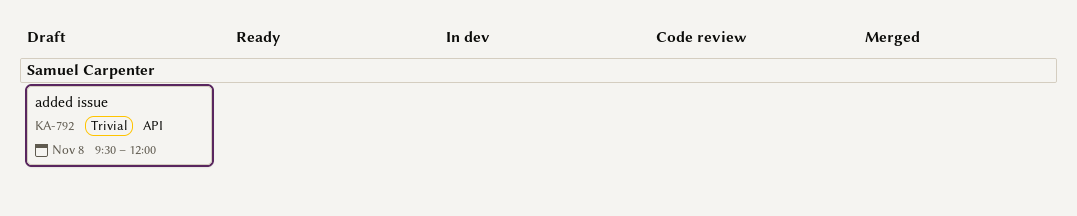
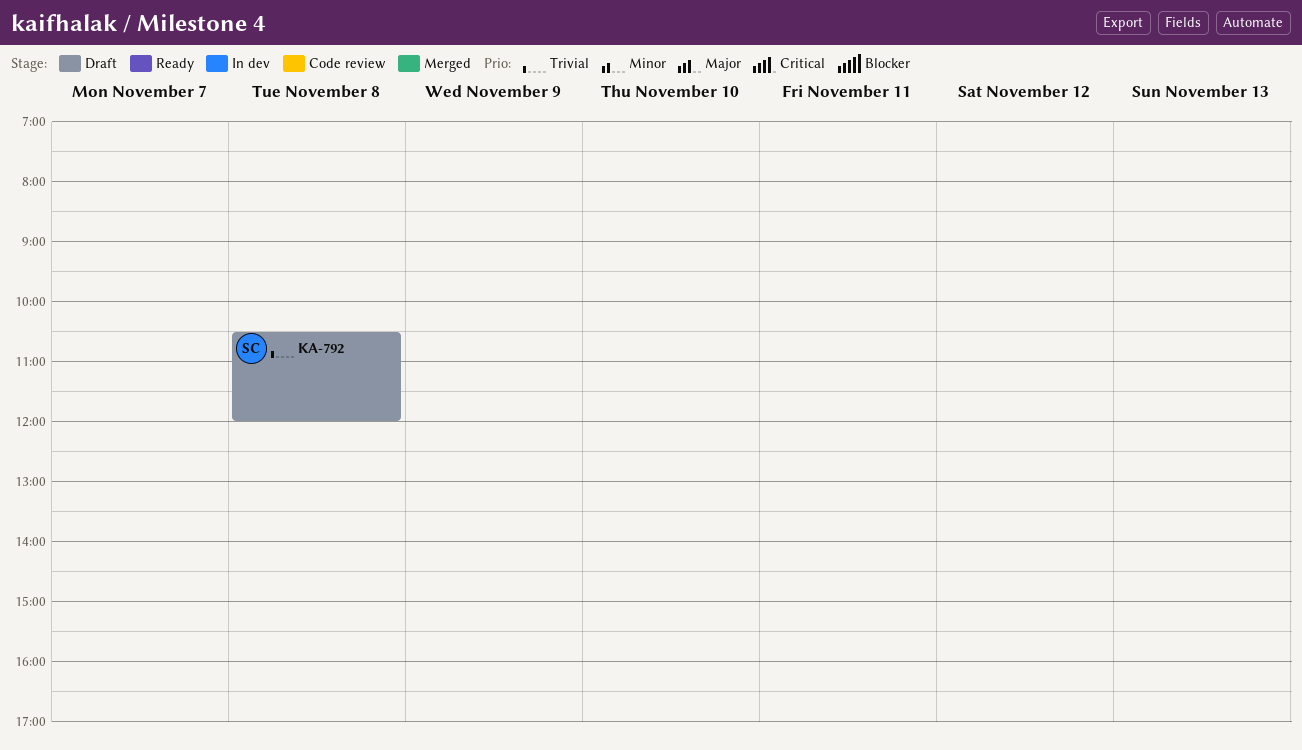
KA-792, begins: 09:30 -> 10:30

